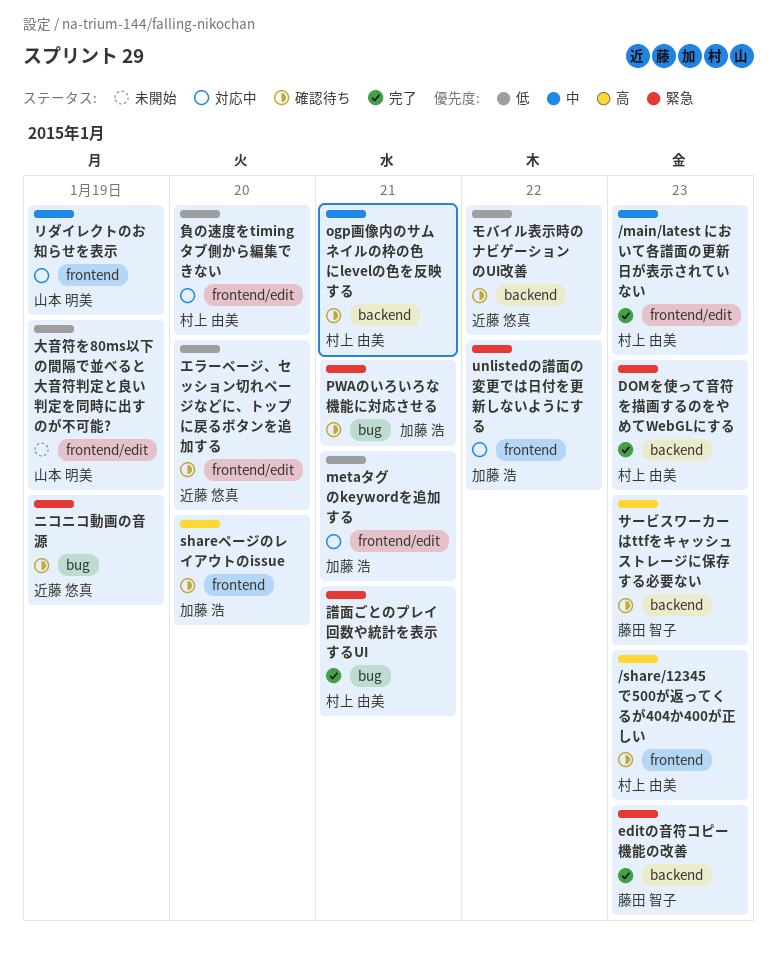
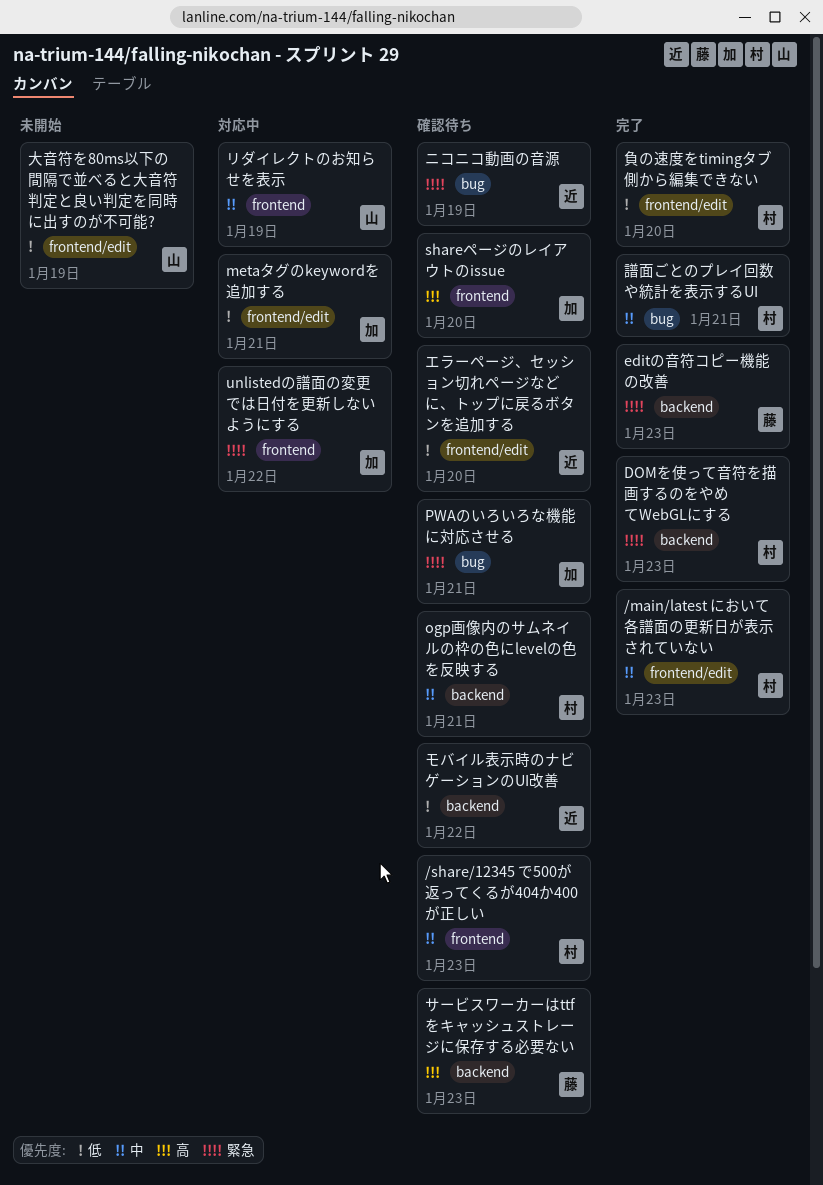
/share/12345 で500が返ってくるが404か400が正しい, priority: 高 -> 中
譜面ごとのプレイ回数や統計を表示するUI, priority: 緊急 -> 中
負の速度をtimingタブ側から編集できない, status: 対応中 -> 完了

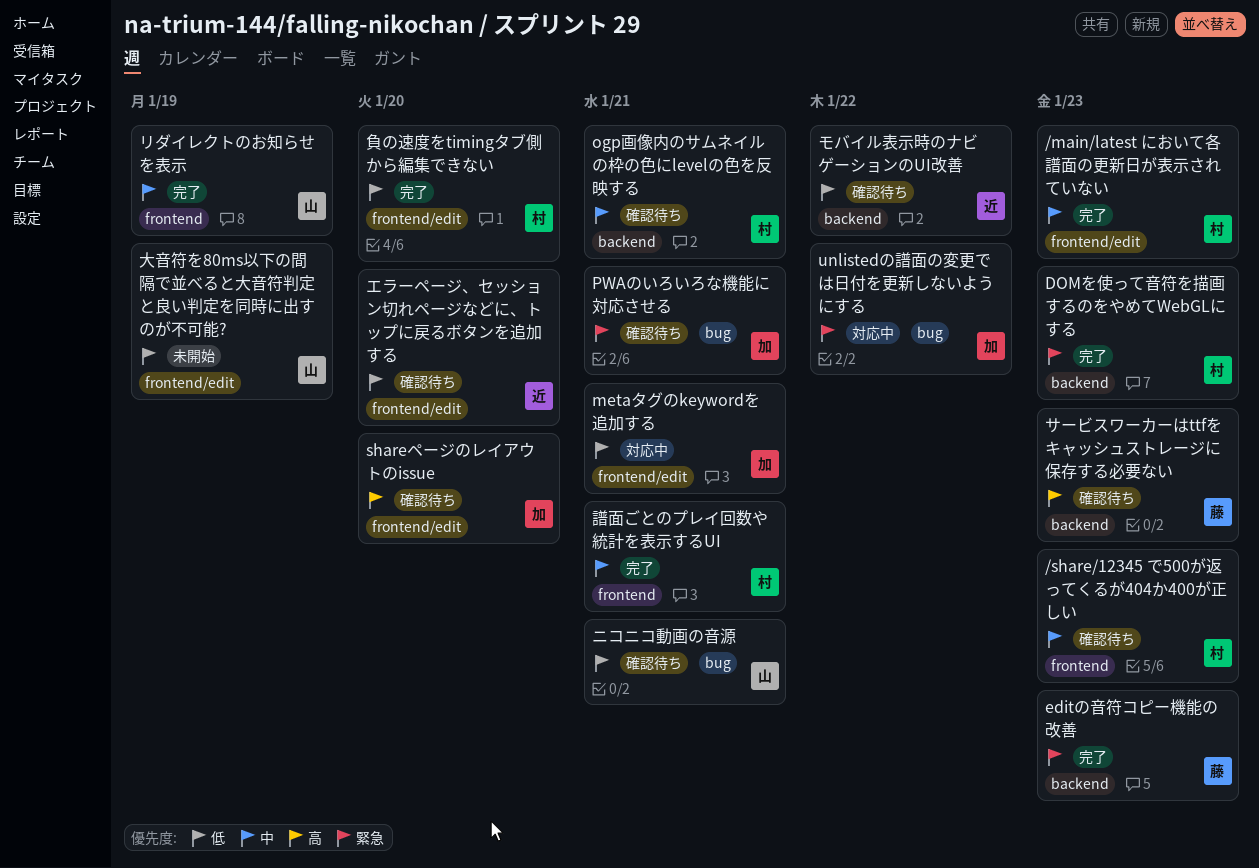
shareページのレイアウトのissue, label: frontend -> frontend/edit
unlistedの譜面の変更では日付を更新しないようにする, label: frontend -> bug
ニコニコ動画の音源, owner: 近 -> 山
ニコニコ動画の音源, priority: 緊急 -> 低
ニコニコ動画の音源, due: Jan 19 -> Jan 21
リダイレクトのお知らせを表示, status: 対応中 -> 完了
譜面ごとのプレイ回数や統計を表示するUI, label: bug -> frontend

